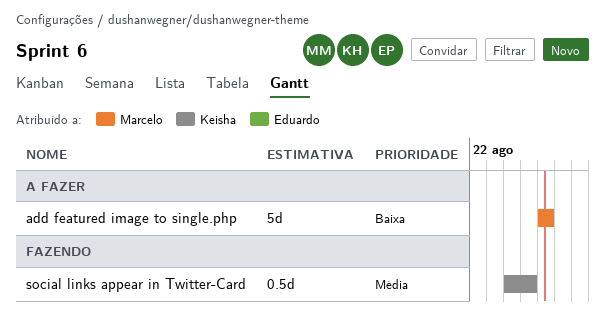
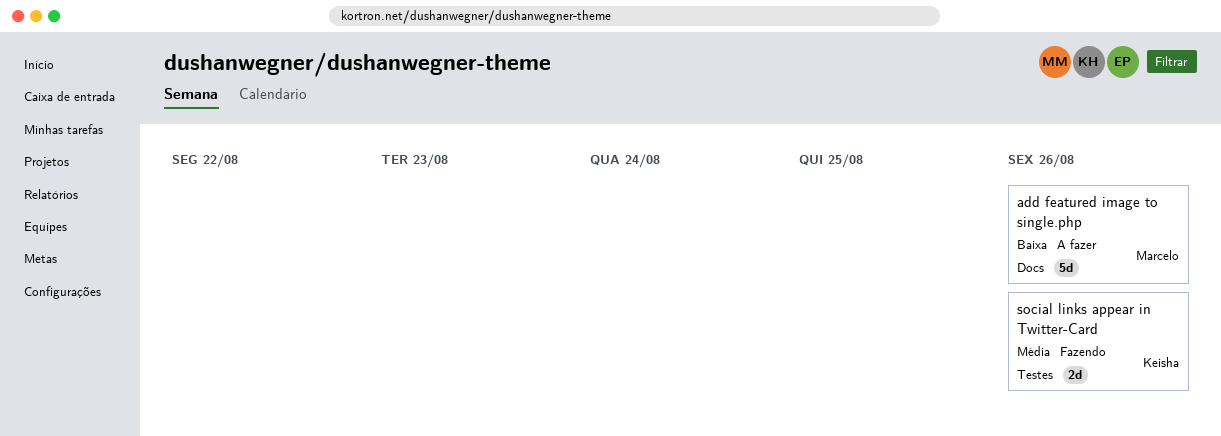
social links appear in Twitter-Card, estimate: 0.5d -> 2d
social links appear in Twitter-Card, due: Aug 25 -> Aug 26

